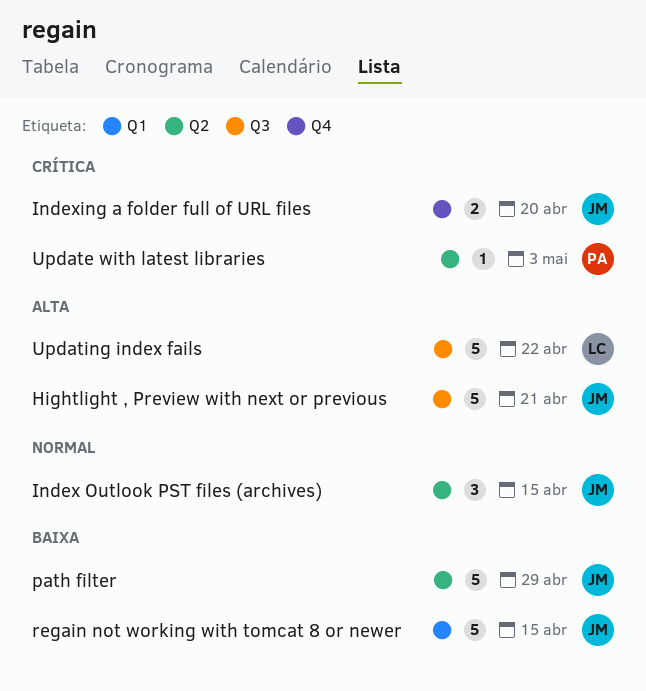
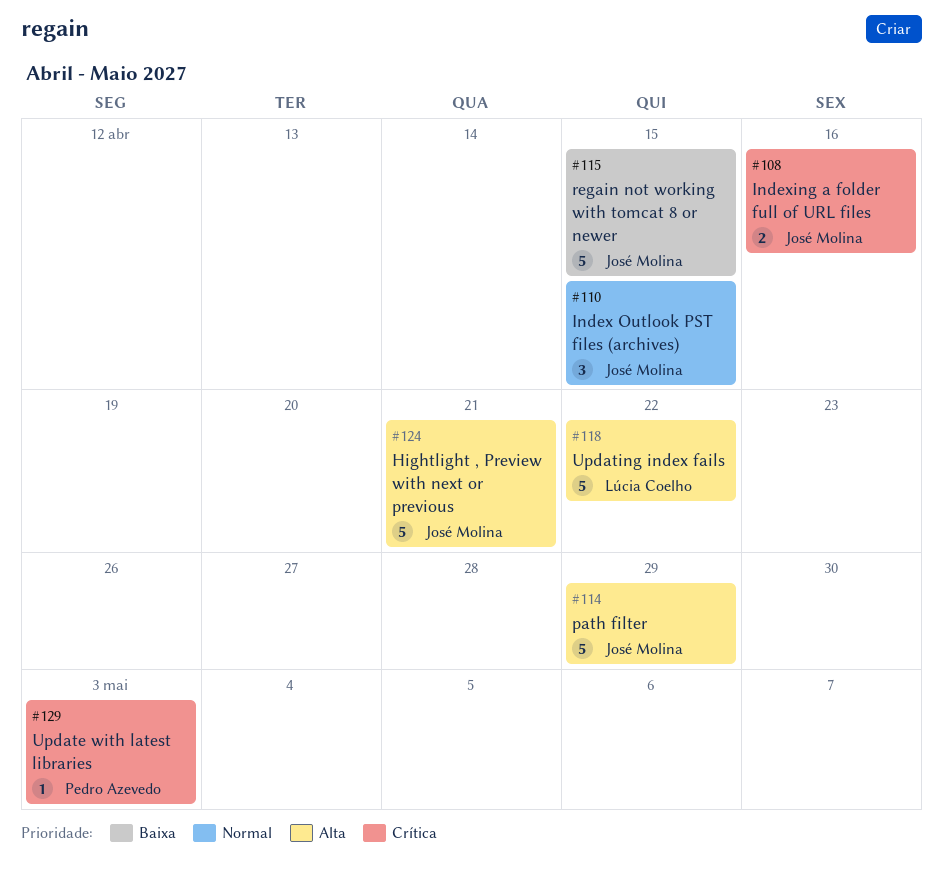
Indexing a folder full of URL files, due: Apr 20 -> Apr 16
path filter, priority: Baixa -> Alta

